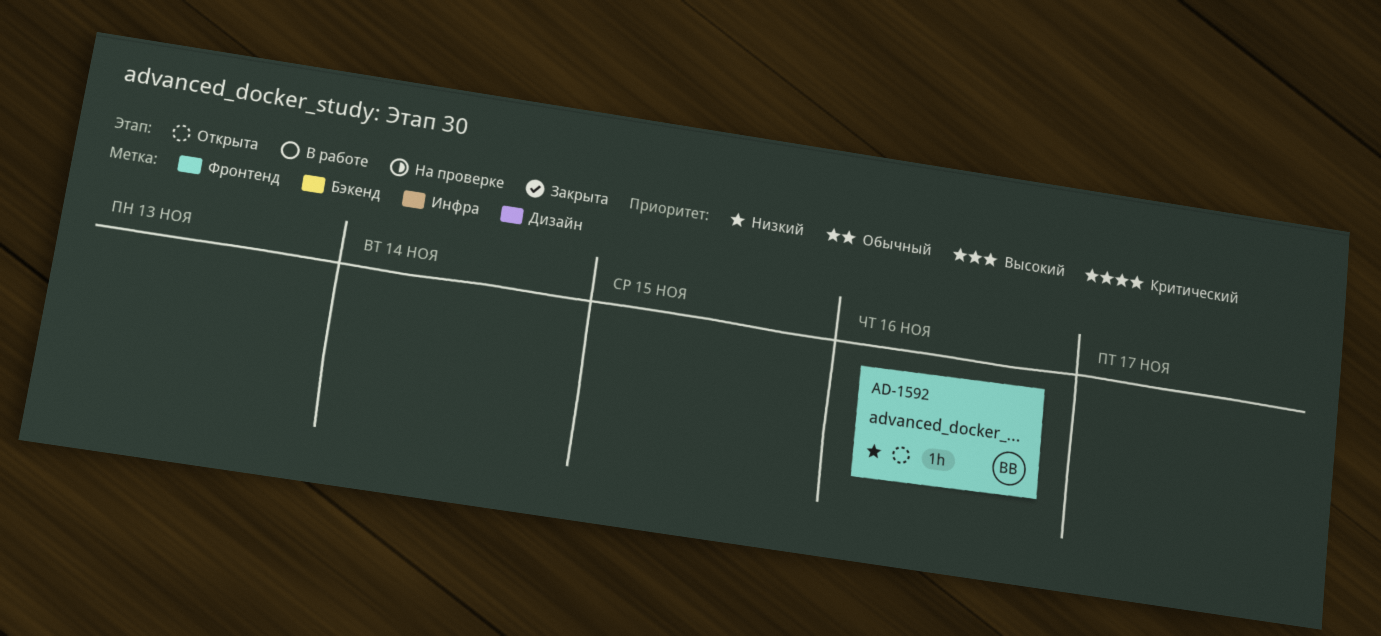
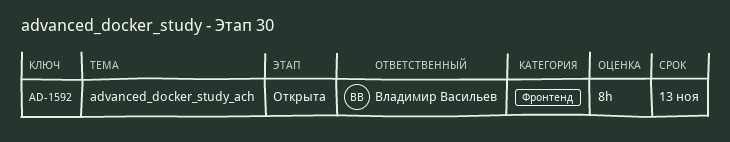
AD-1592, estimate: 1h -> 8h
AD-1592, due: Nov 16 -> Nov 13

